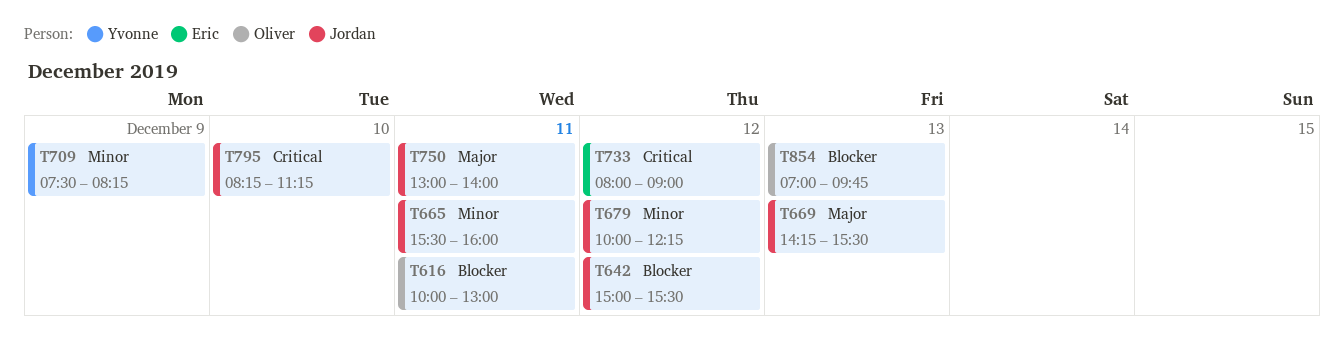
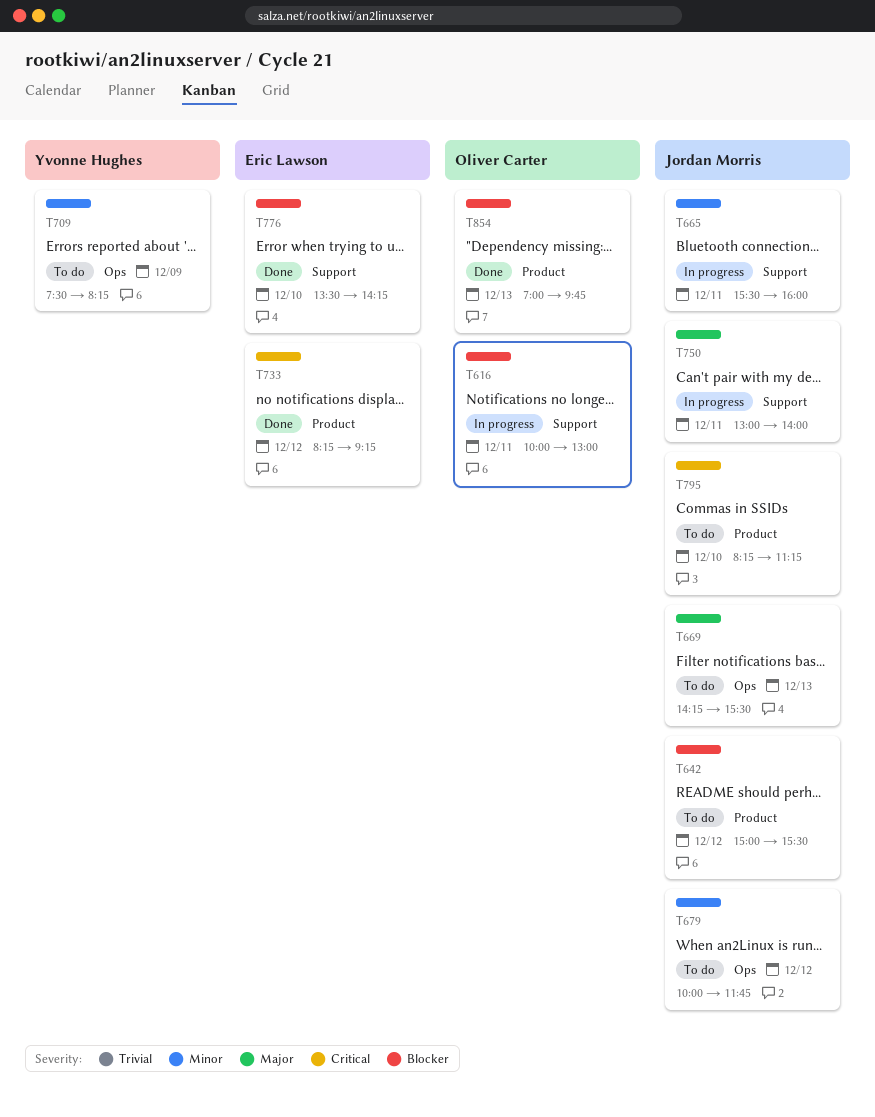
T679, ends: 12:15 -> 11:45
T733, begins: 08:00 -> 08:15
T733, ends: 09:00 -> 09:15
T776: none -> present

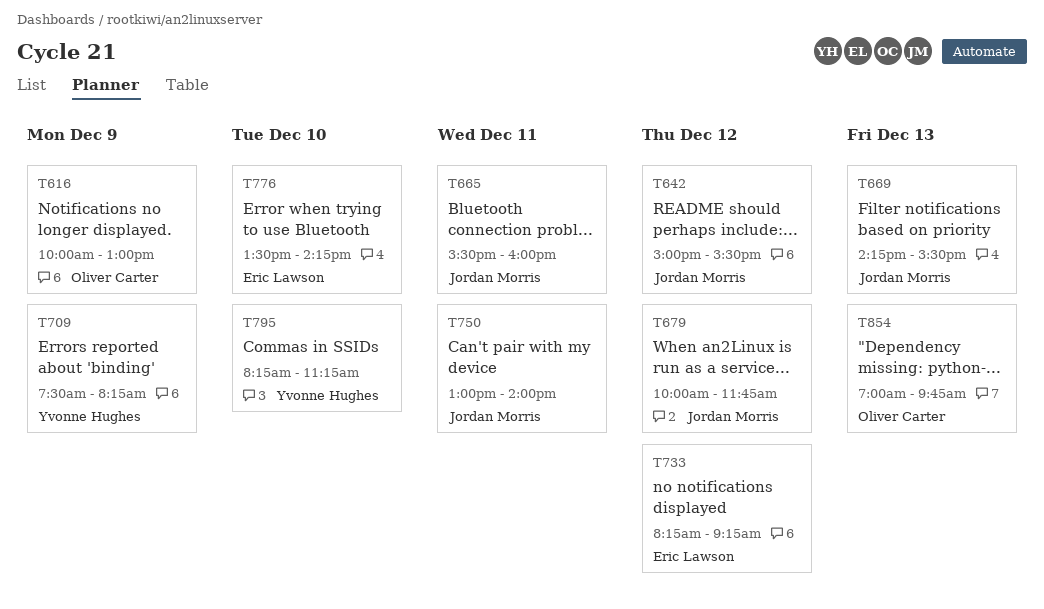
T616, day: Dec 11 -> Dec 9
T795, owner: Jordan Morris -> Yvonne Hughes

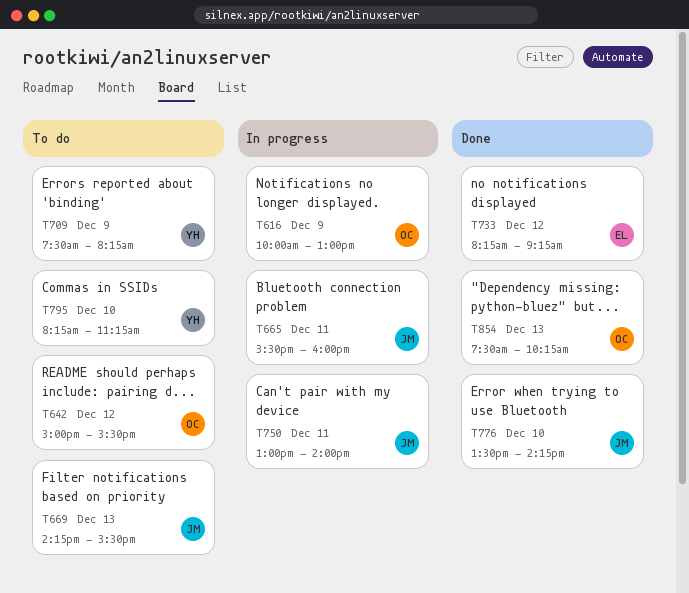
T642, owner: Jordan Morris -> Oliver Carter
T679: present -> none
T776, owner: Eric Lawson -> Jordan Morris
T854, begins: 07:00 -> 07:30
T854, ends: 09:45 -> 10:15

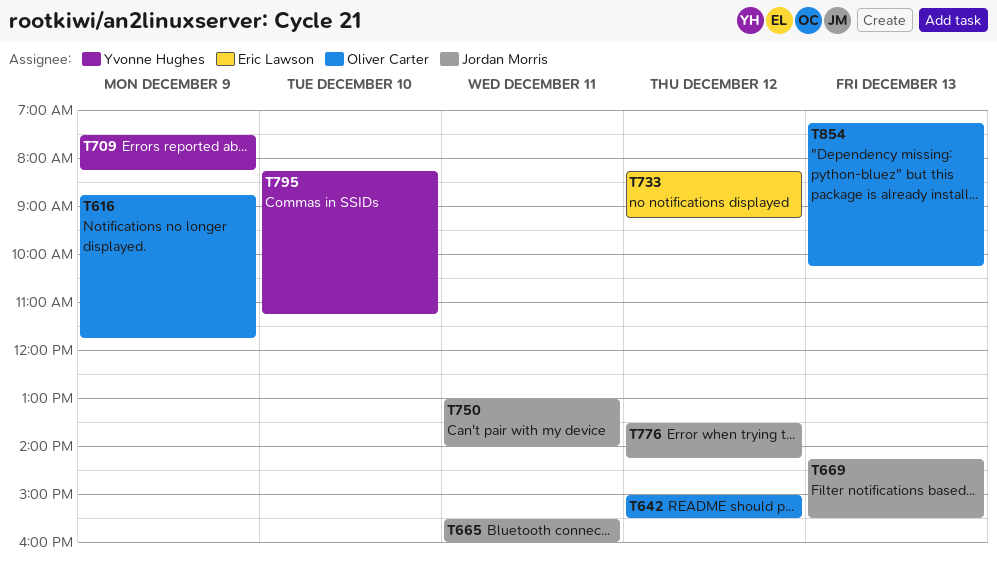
T616, begins: 10:00 -> 08:45
T616, ends: 13:00 -> 11:45
T776, day: Dec 10 -> Dec 12
T854, begins: 07:30 -> 07:15

